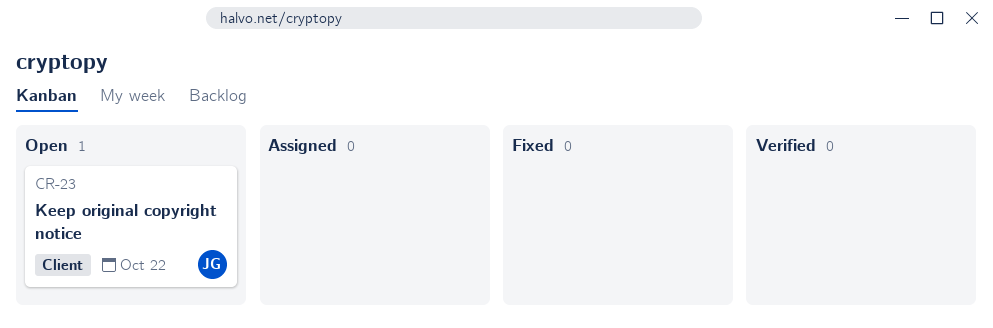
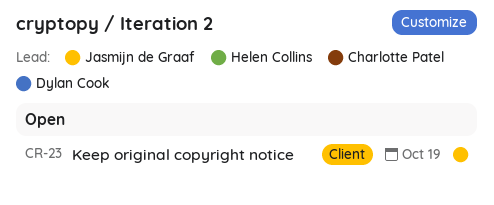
CR-23, due: Oct 22 -> Oct 19

